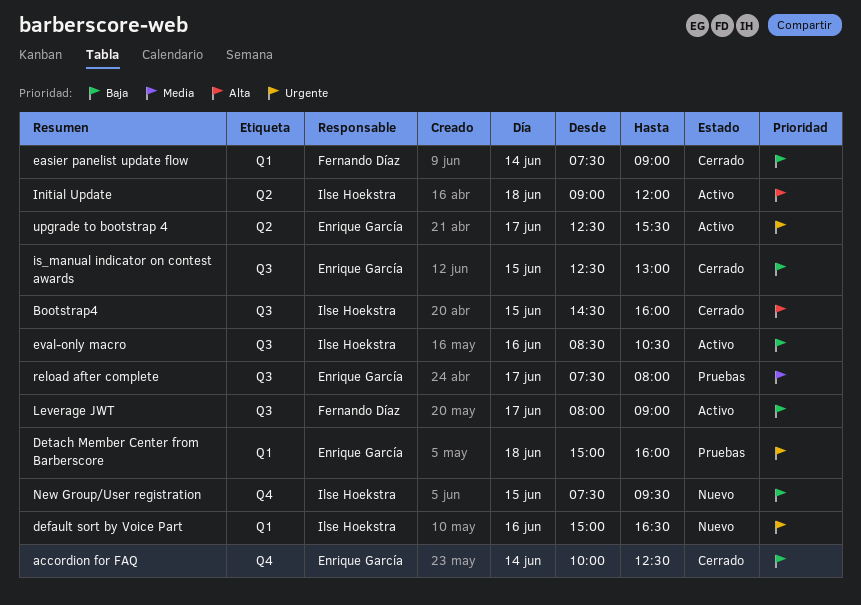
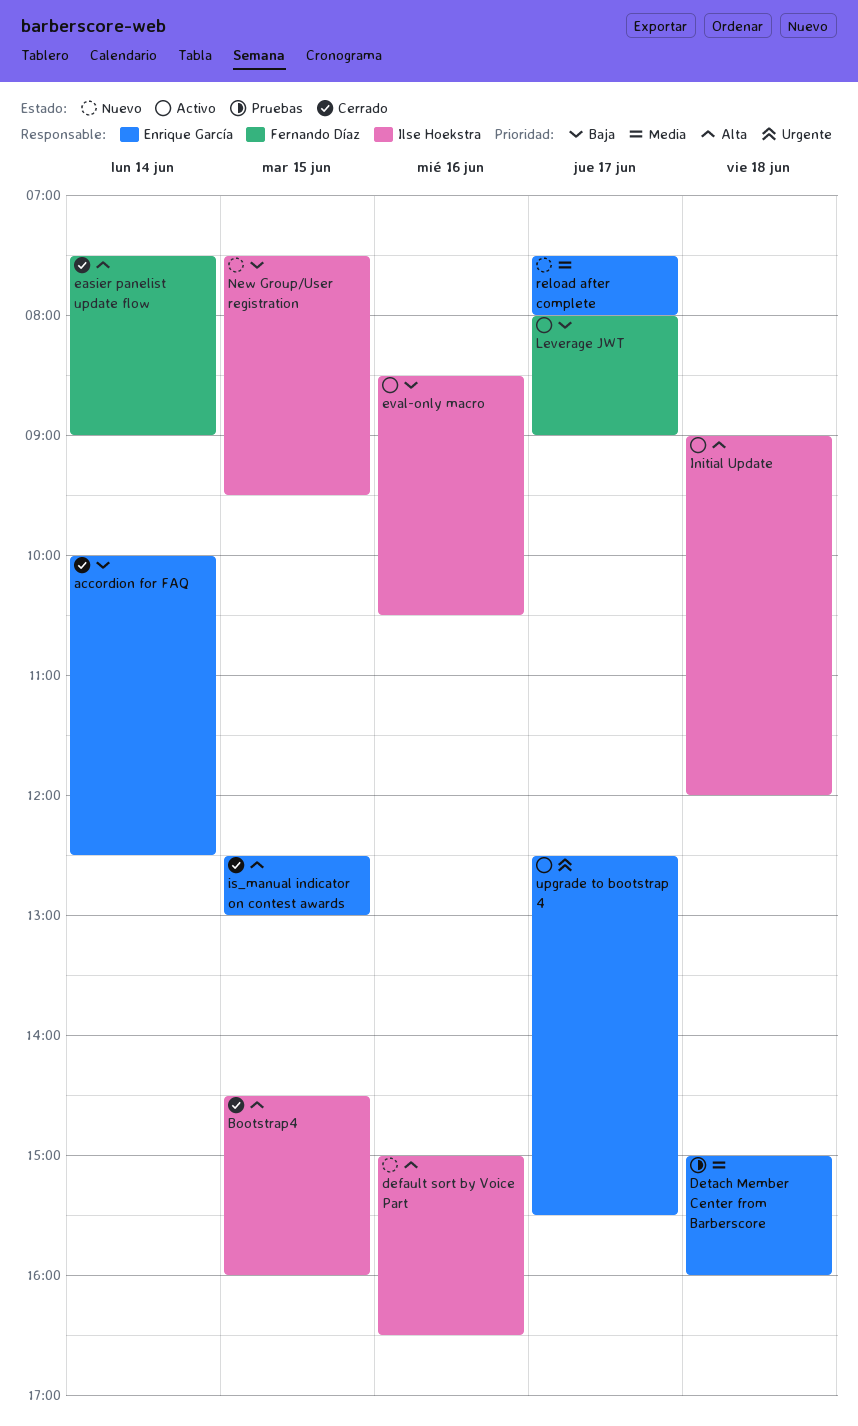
default sort by Voice Part, priority: Urgente -> Alta
Detach Member Center from Barberscore, priority: Urgente -> Media
easier panelist update flow, priority: Baja -> Alta
is_manual indicator on contest awards, priority: Baja -> Alta
reload after complete, status: Pruebas -> Nuevo

